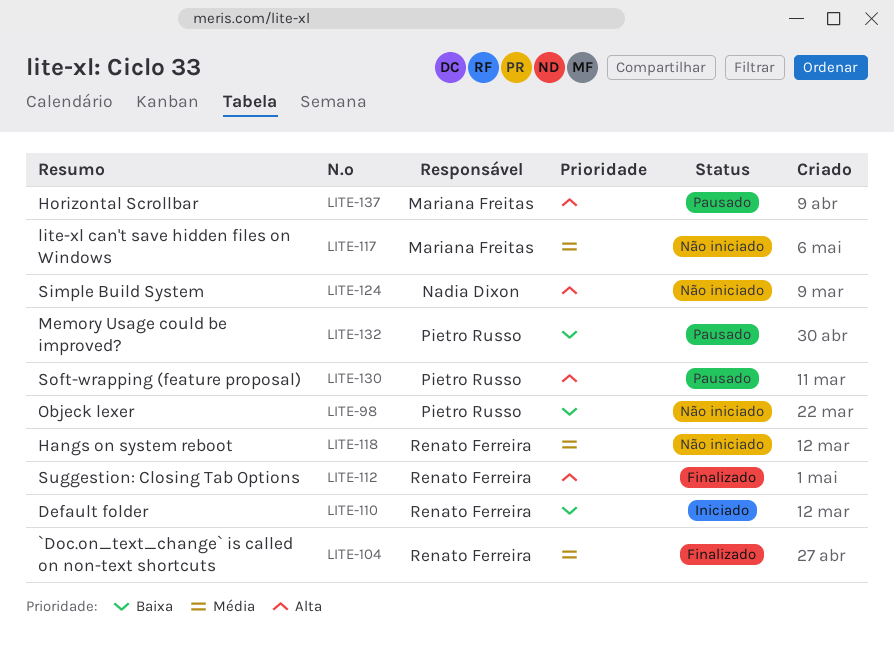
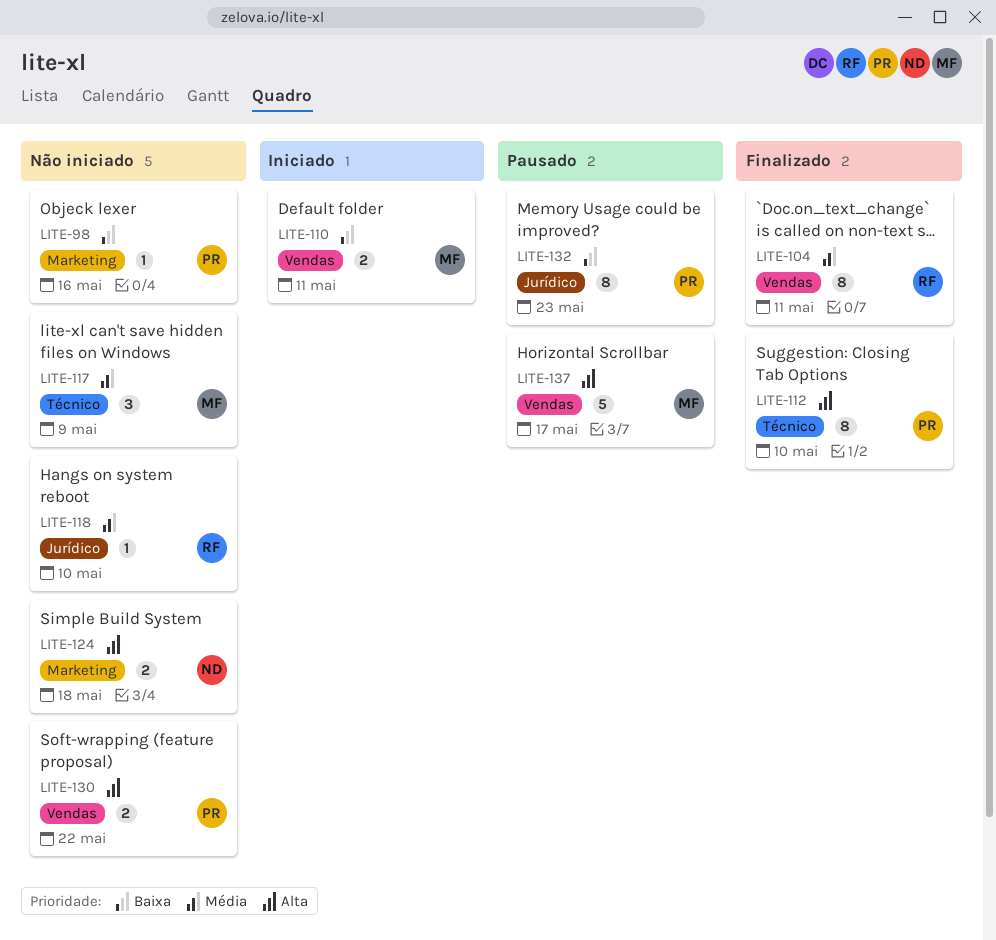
LITE-110, owner: Renato Ferreira -> Mariana Freitas
LITE-112, owner: Renato Ferreira -> Pietro Russo
LITE-130, status: Pausado -> Não iniciado

